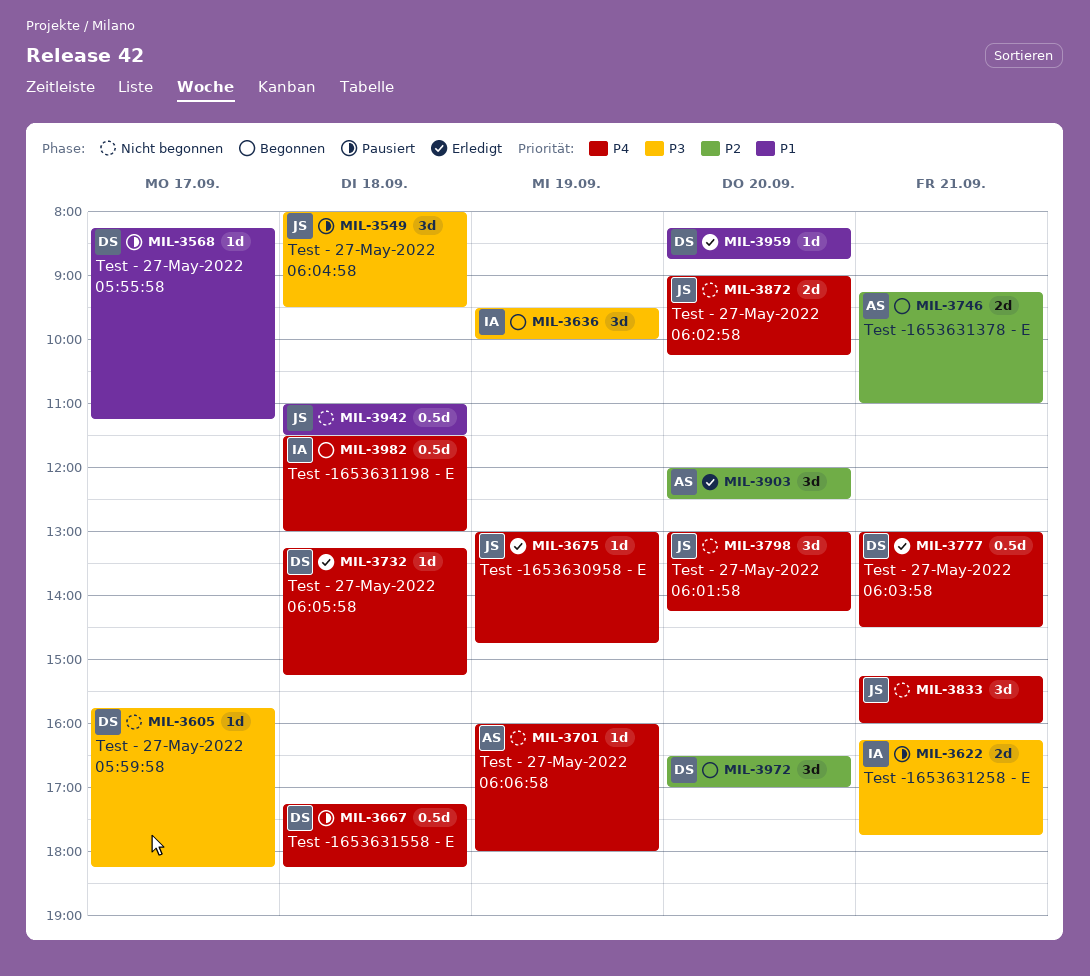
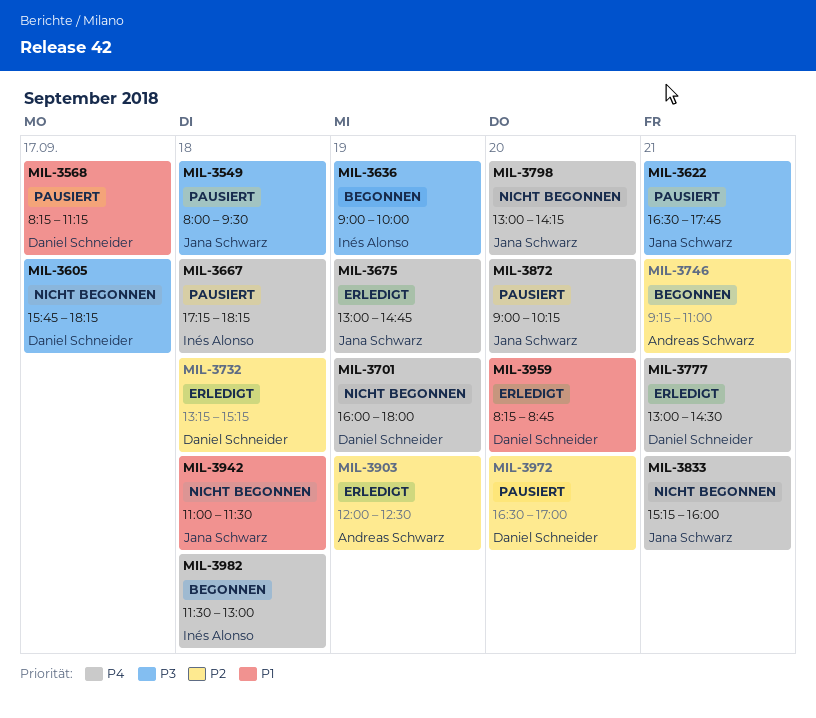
MIL-3622, owner: Inés Alonso -> Jana Schwarz
MIL-3622, begins: 16:15 -> 16:30
MIL-3636, begins: 09:30 -> 09:00
MIL-3667, owner: Daniel Schneider -> Inés Alonso
MIL-3701, owner: Andreas Schwarz -> Daniel Schneider
MIL-3732, priority: P4 -> P2
MIL-3872, status: Nicht begonnen -> Pausiert
MIL-3903, day: Sep 20 -> Sep 19
MIL-3972, status: Begonnen -> Pausiert

